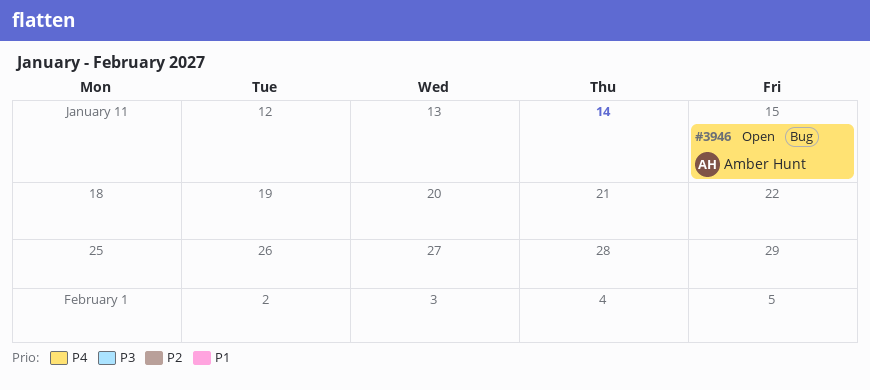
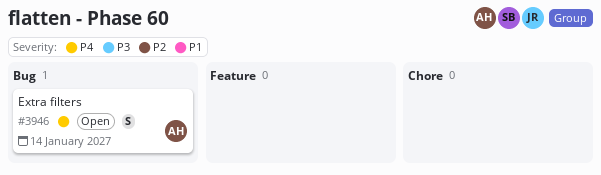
#3946, due: Jan 15 -> Jan 14

